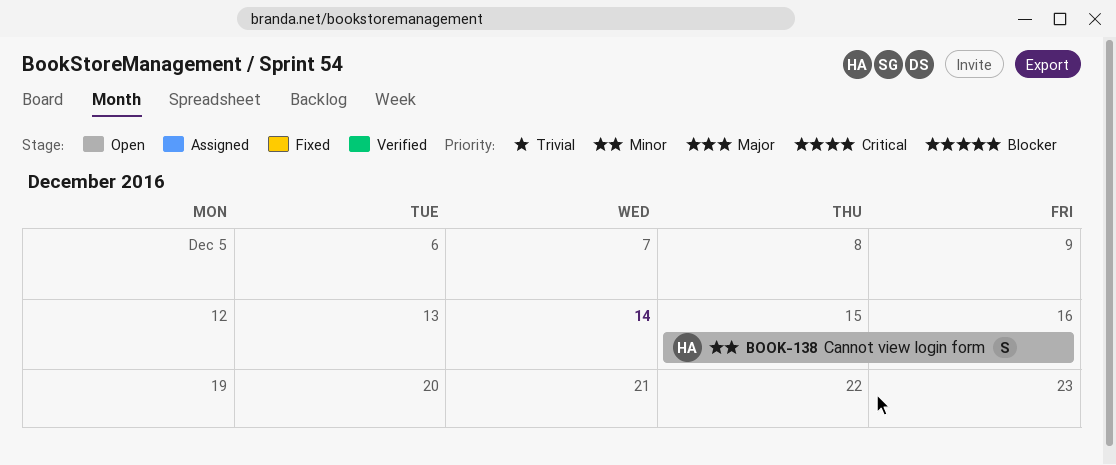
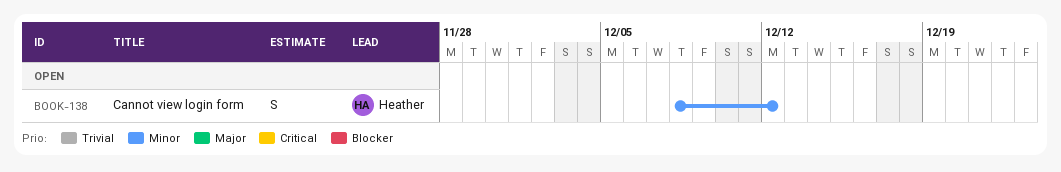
BOOK-138, start: Dec 15 -> Dec 8
BOOK-138, due: Dec 16 -> Dec 12

